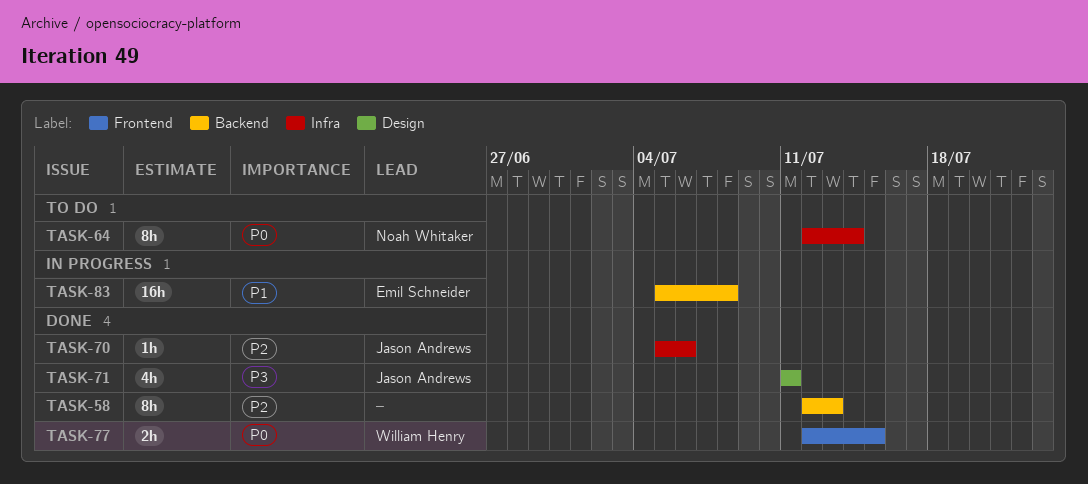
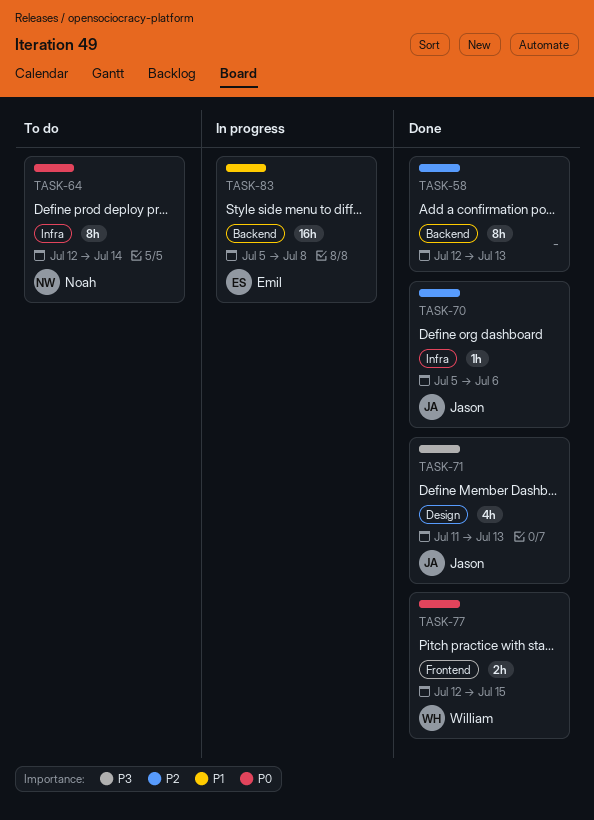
TASK-71, due: Jul 11 -> Jul 13

